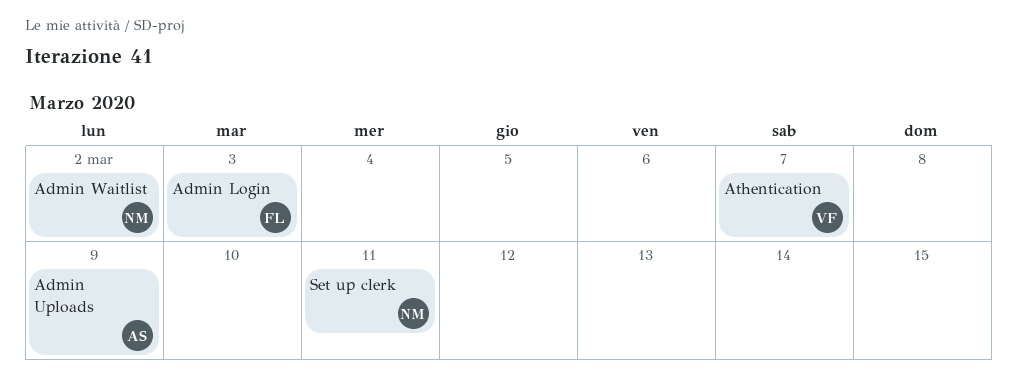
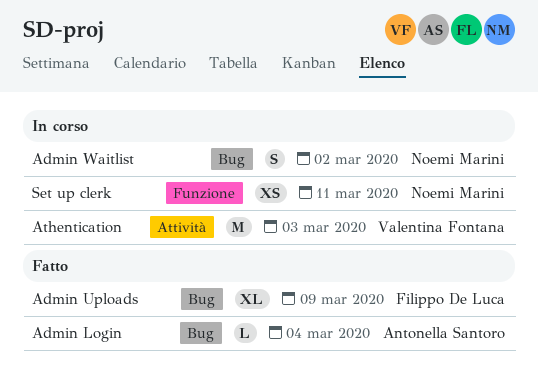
Admin Login, owner: Filippo De Luca -> Antonella Santoro
Admin Login, due: Mar 3 -> Mar 4
Admin Uploads, owner: Antonella Santoro -> Filippo De Luca
Athentication, due: Mar 7 -> Mar 3

